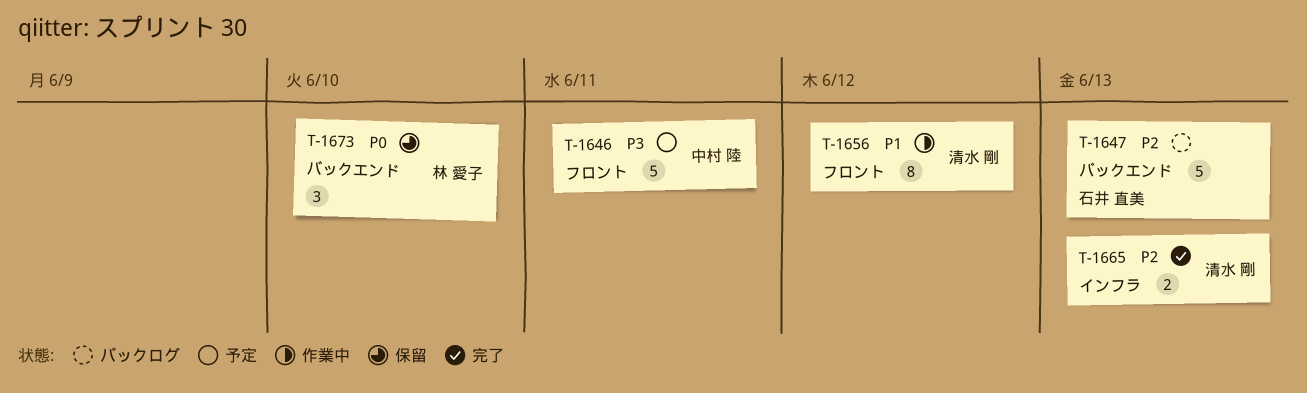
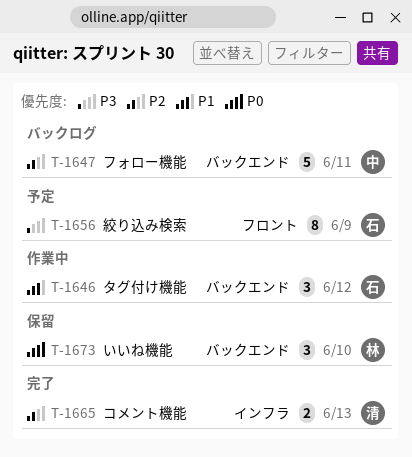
T-1646, status: 予定 -> 作業中
T-1646, owner: 中村 陸 -> 石井 直美
T-1646, priority: P3 -> P1
T-1646, label: フロント -> バックエンド
T-1646, estimate: 5 -> 3
T-1646, due: Jun 11 -> Jun 12
T-1647, owner: 石井 直美 -> 中村 陸
T-1647, due: Jun 13 -> Jun 11
T-1656, status: 作業中 -> 予定
T-1656, owner: 清水 剛 -> 石井 直美
T-1656, priority: P1 -> P3
T-1656, due: Jun 12 -> Jun 9

